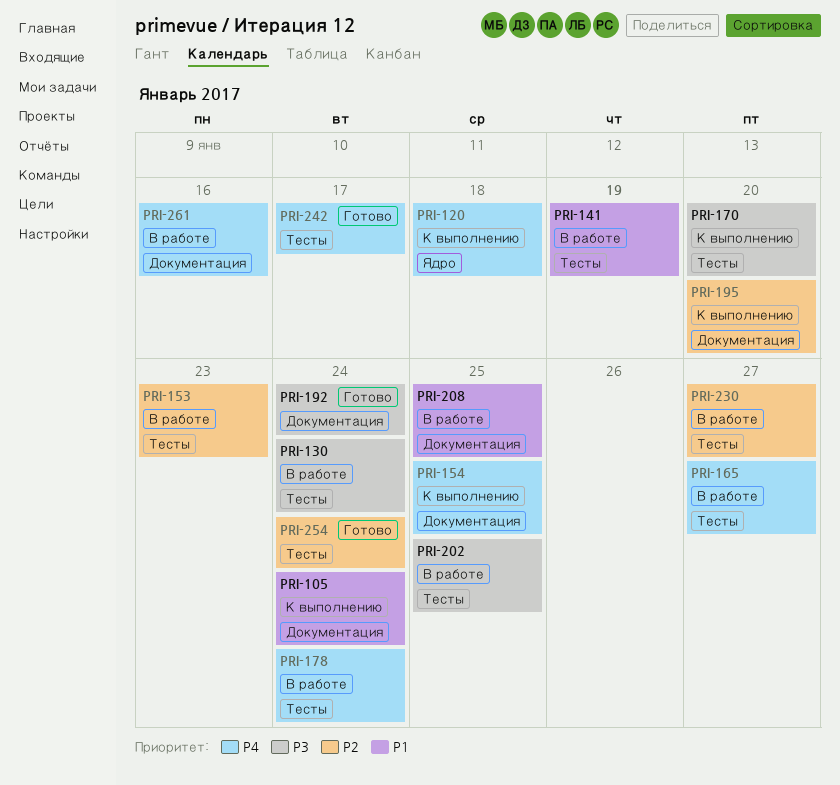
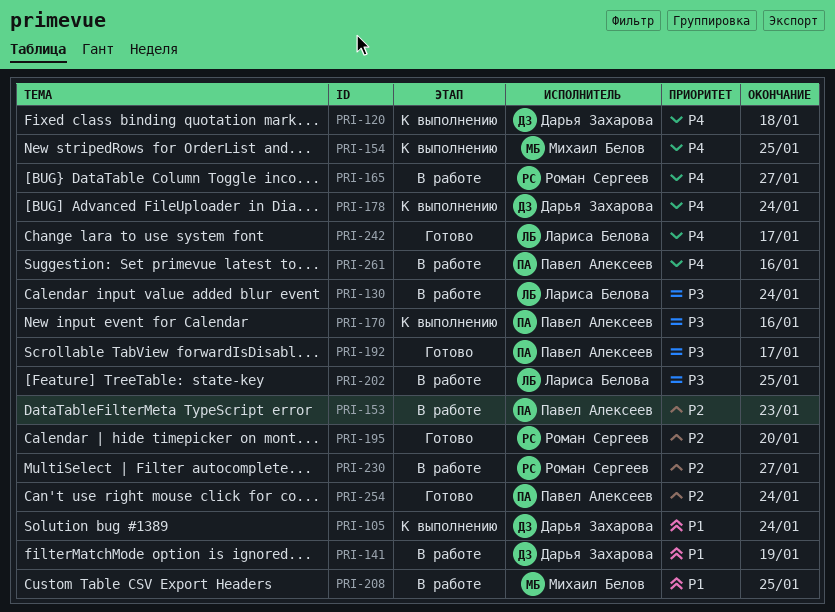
PRI-170, due: Jan 20 -> Jan 16
PRI-178, status: В работе -> К выполнению
PRI-192, due: Jan 24 -> Jan 17
PRI-195, status: К выполнению -> Готово

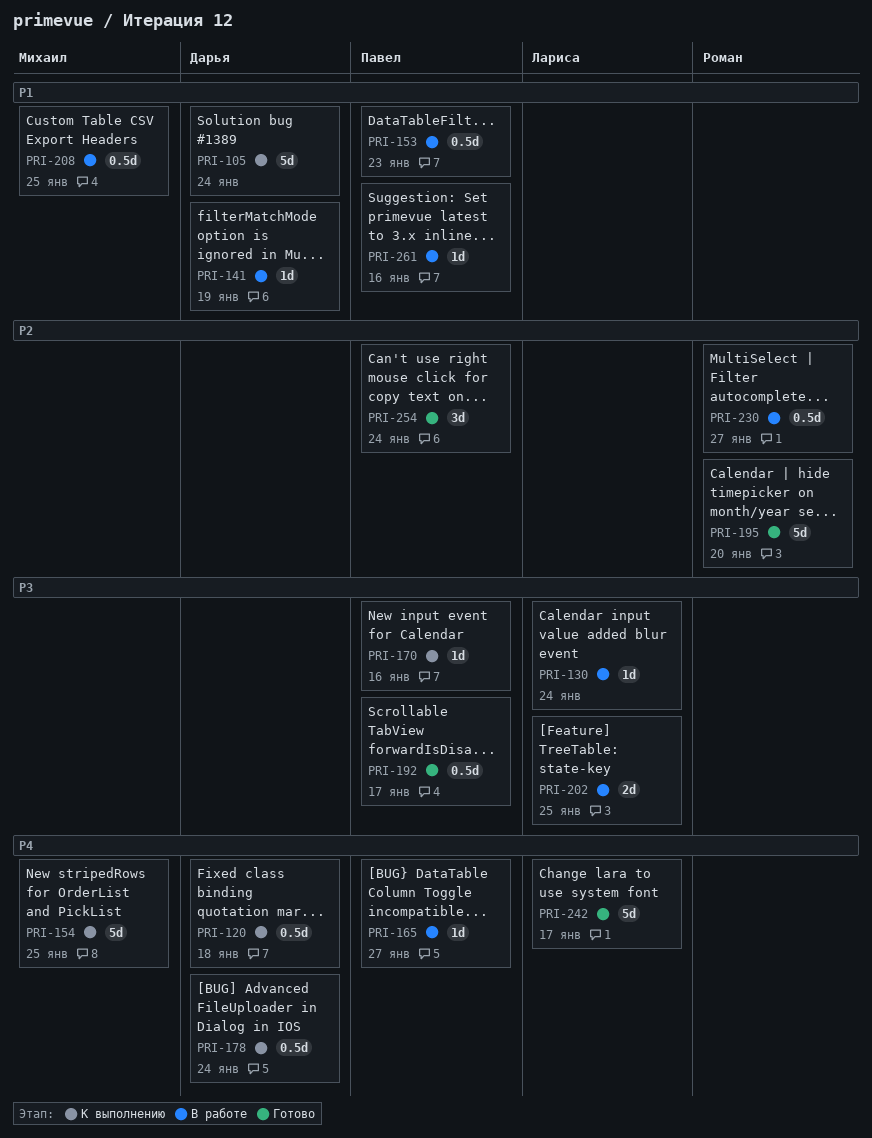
PRI-153, priority: P2 -> P1
PRI-165, owner: Роман Сергеев -> Павел Алексеев
PRI-261, priority: P4 -> P1

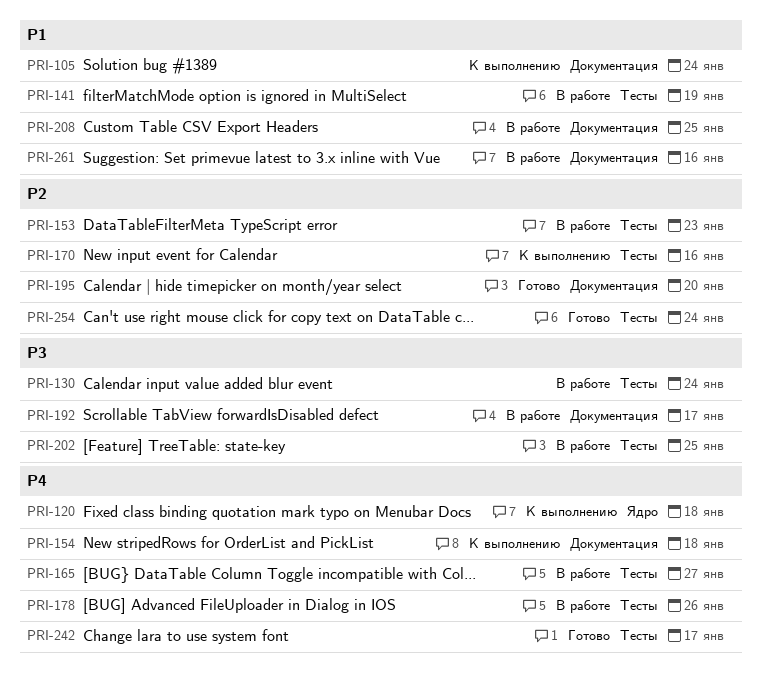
PRI-153, priority: P1 -> P2
PRI-154, due: Jan 25 -> Jan 18
PRI-170, priority: P3 -> P2
PRI-178, status: К выполнению -> В работе
PRI-178, due: Jan 24 -> Jan 26
PRI-192, status: Готово -> В работе
PRI-230: present -> none

